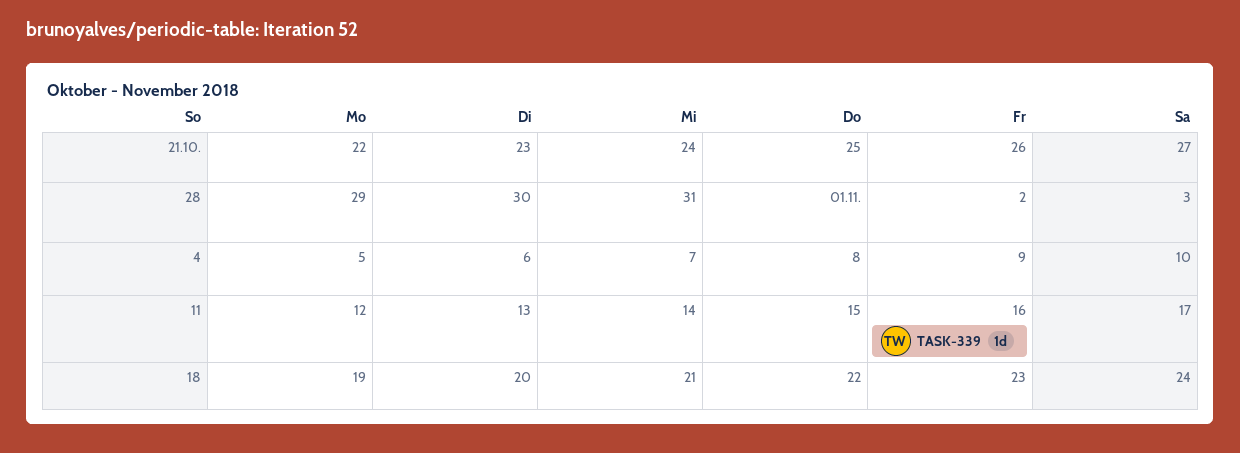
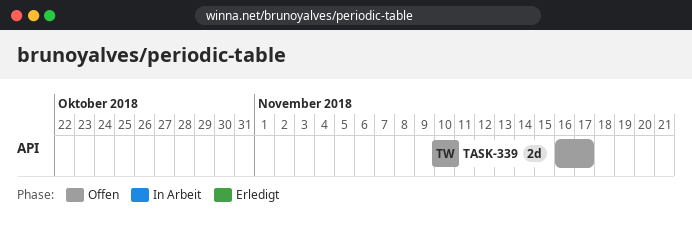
TASK-339, estimate: 1d -> 2d
TASK-339, due: Nov 16 -> Nov 17

